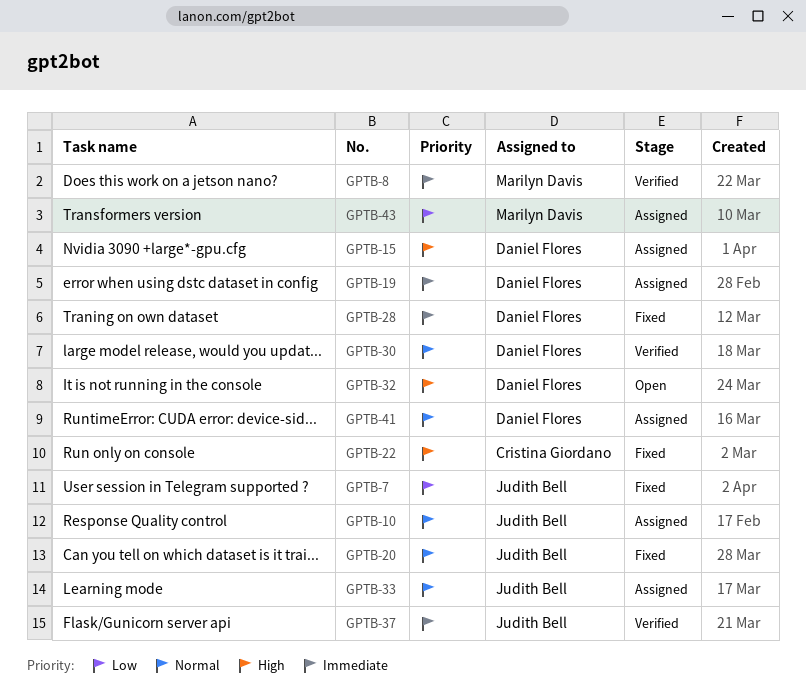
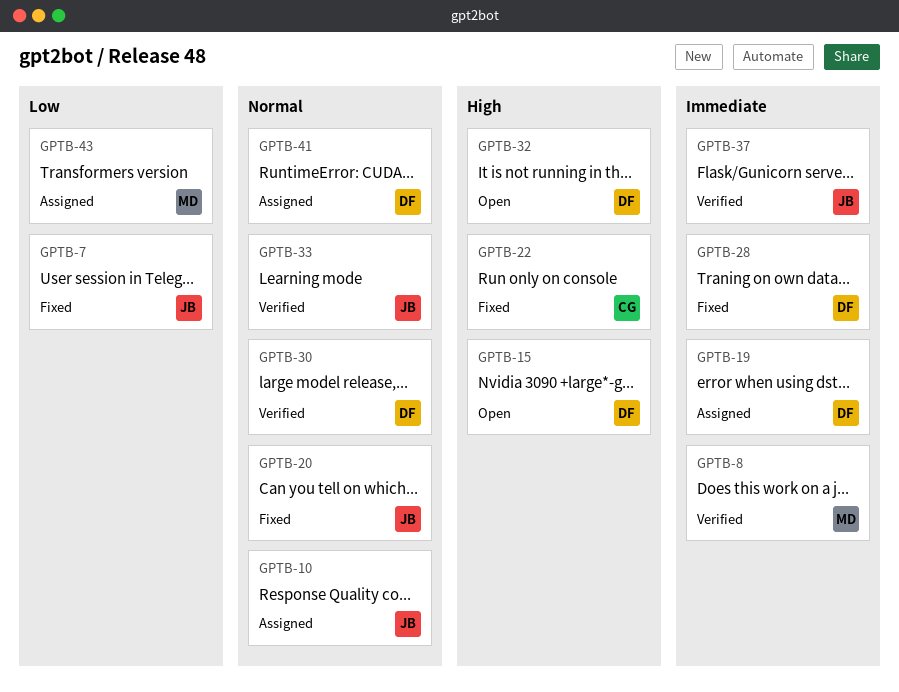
GPTB-15, status: Assigned -> Open
GPTB-33, status: Assigned -> Verified

